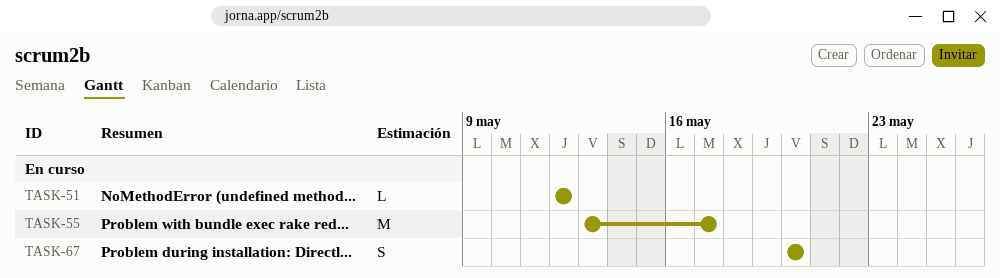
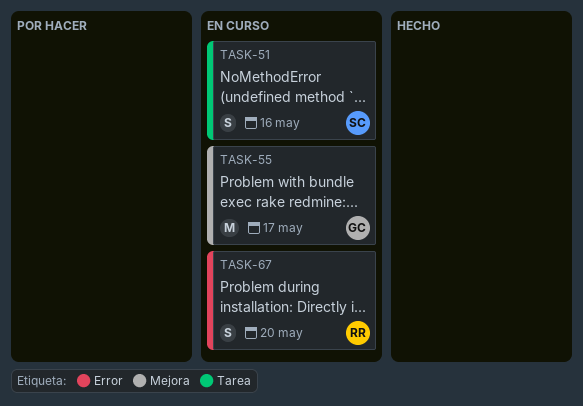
TASK-51, estimate: L -> S
TASK-51, due: May 12 -> May 16

